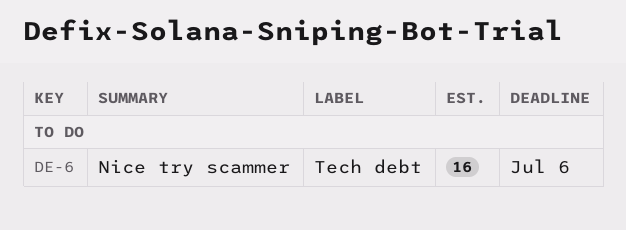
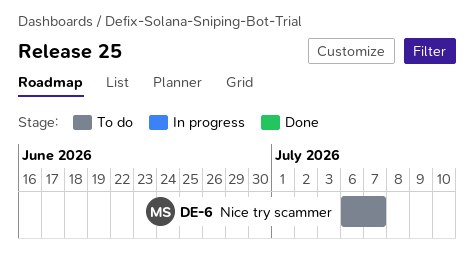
DE-6, due: Jul 6 -> Jul 7

